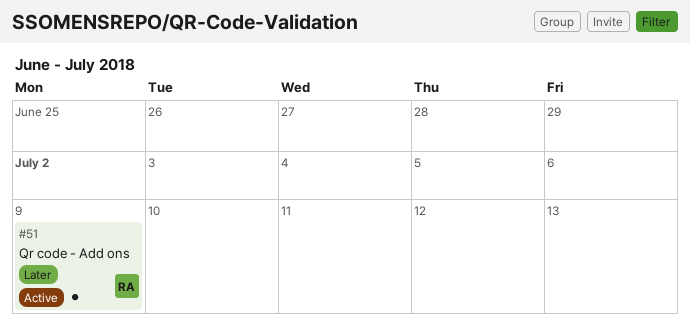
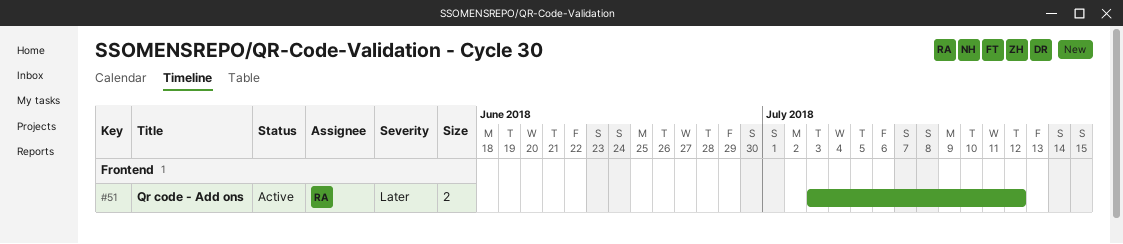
#51, estimate: 1 -> 2
#51, due: Jul 9 -> Jul 12

